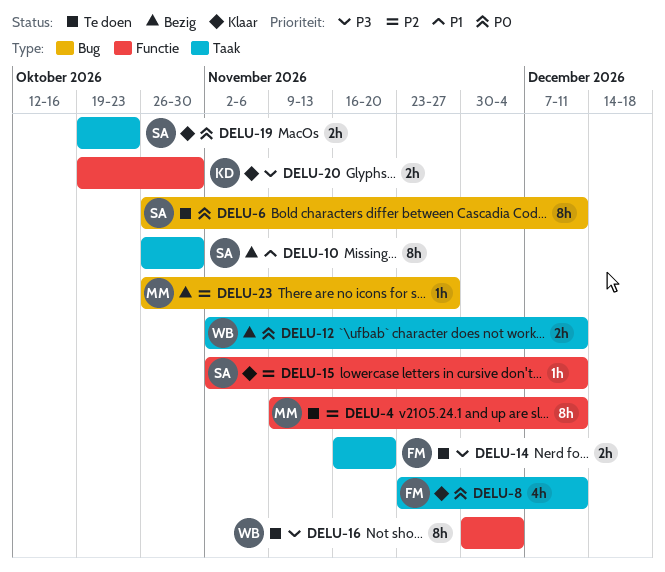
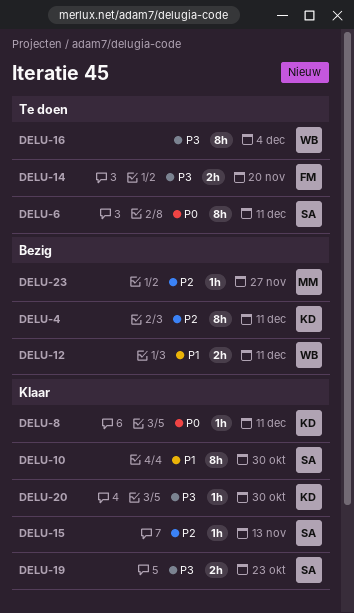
DELU-4, status: Te doen -> Bezig
DELU-4, owner: MM -> KD
DELU-8, owner: FM -> KD
DELU-8, estimate: 4h -> 1h
DELU-10, status: Bezig -> Klaar
DELU-12, priority: P0 -> P1
DELU-15, due: Dec 11 -> Nov 13
DELU-19, priority: P0 -> P3
DELU-20, estimate: 2h -> 1h

